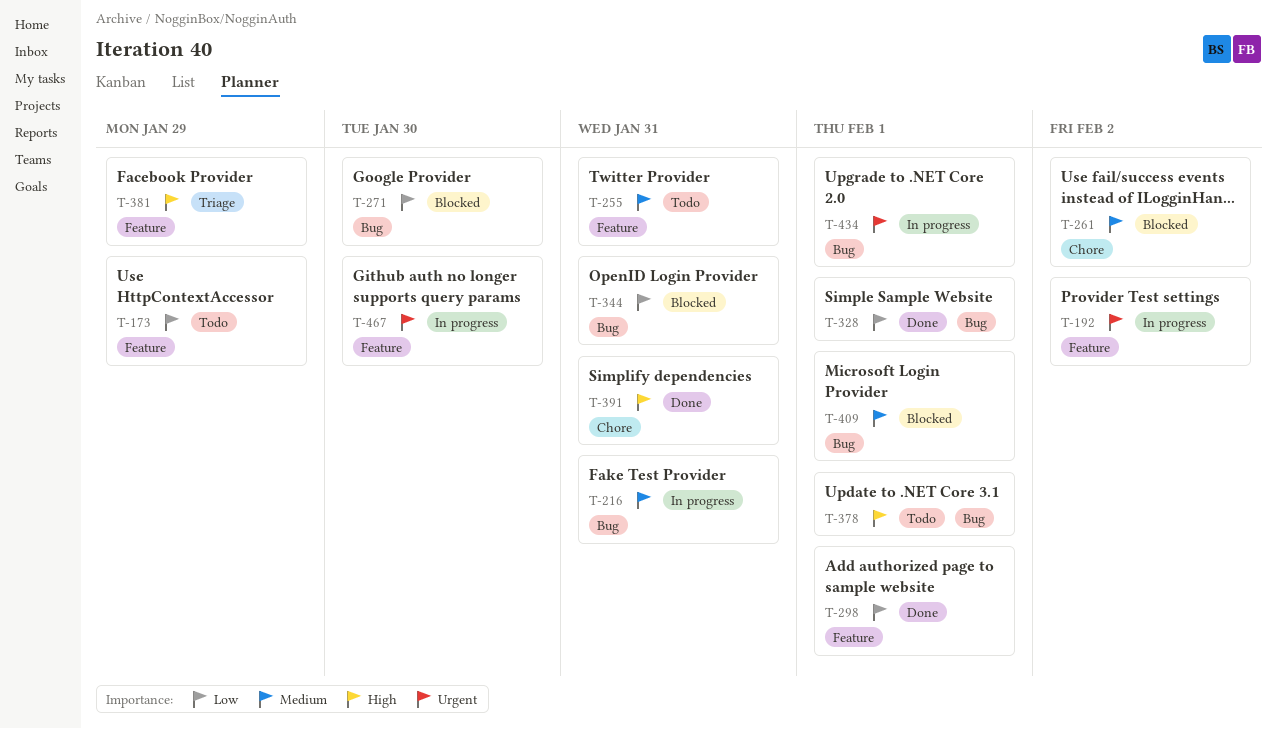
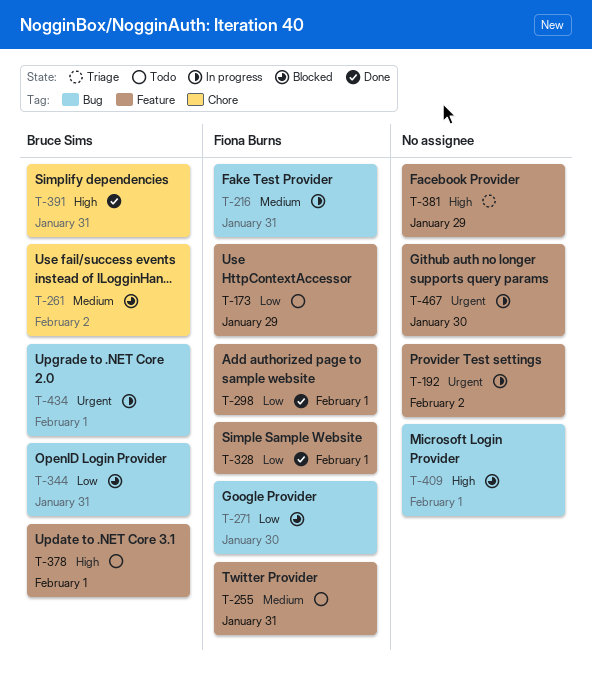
T-328, label: Bug -> Feature
T-378, label: Bug -> Feature
T-409, priority: Medium -> High

